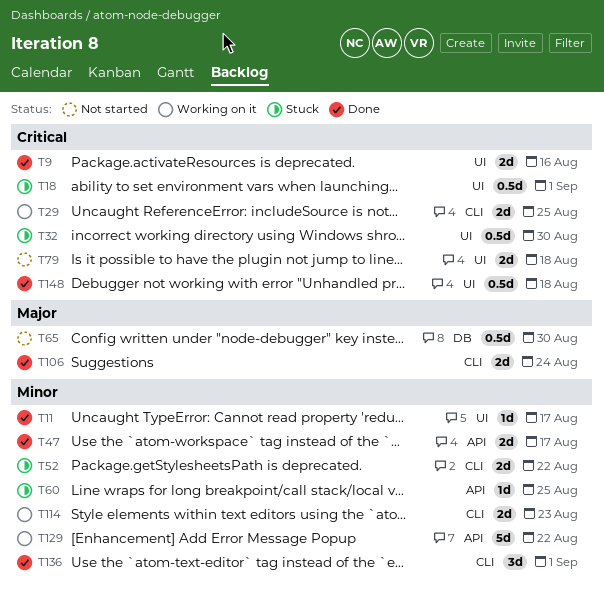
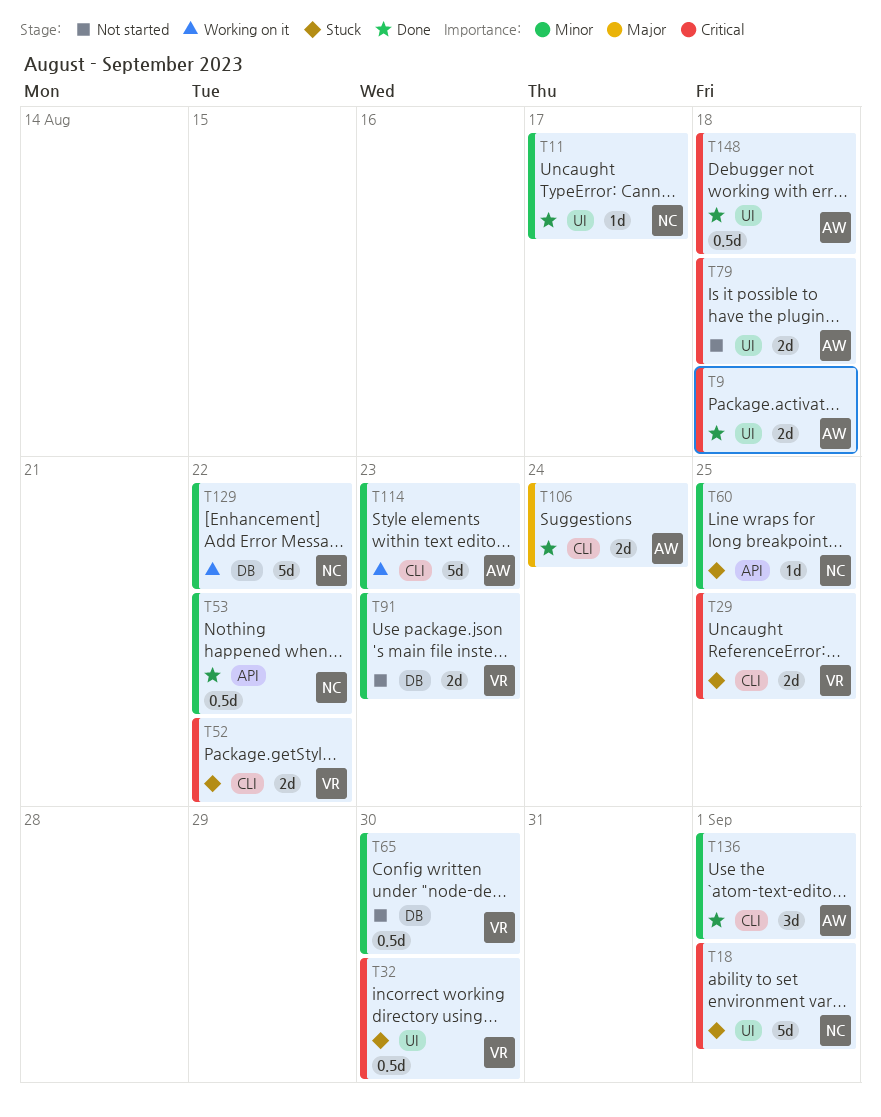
T9, due: Aug 16 -> Aug 18
T18, estimate: 0.5d -> 5d
T29, status: Working on it -> Stuck
T47: present -> none
T52, priority: Minor -> Critical
T53: none -> present
T65, priority: Major -> Minor
T91: none -> present
T114, estimate: 2d -> 5d
T129, label: API -> DB

